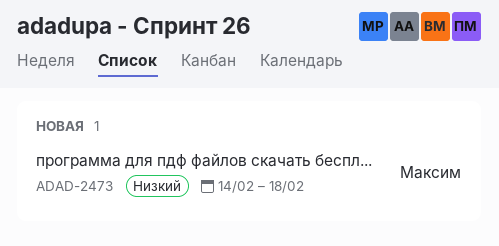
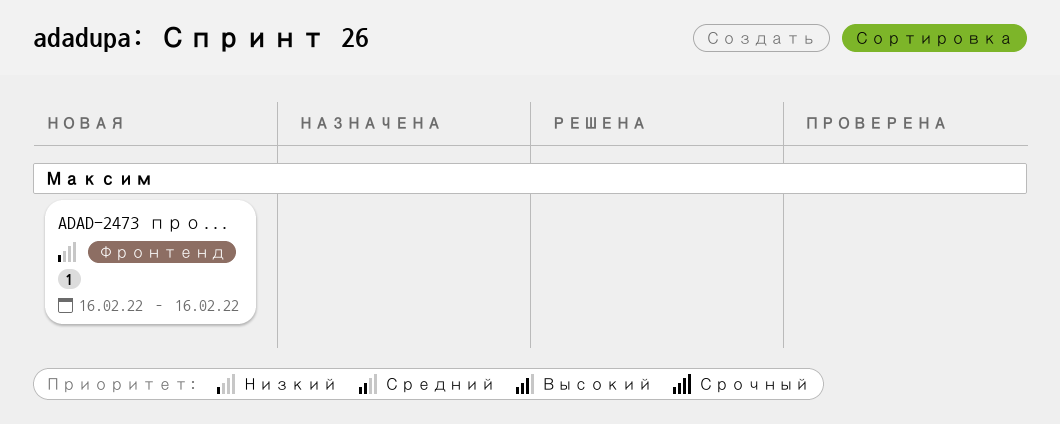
ADAD-2473, start: Feb 14 -> Feb 16
ADAD-2473, due: Feb 18 -> Feb 16

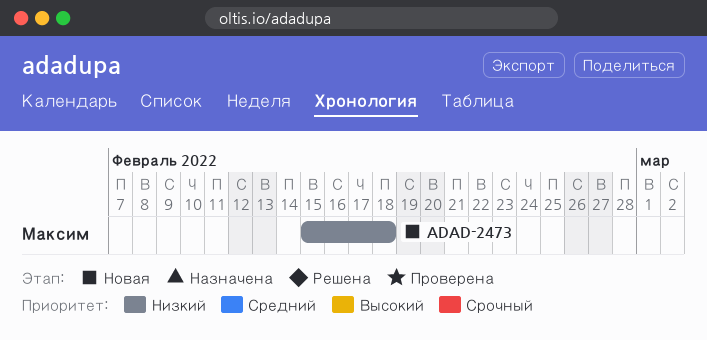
ADAD-2473, start: Feb 16 -> Feb 15
ADAD-2473, due: Feb 16 -> Feb 18

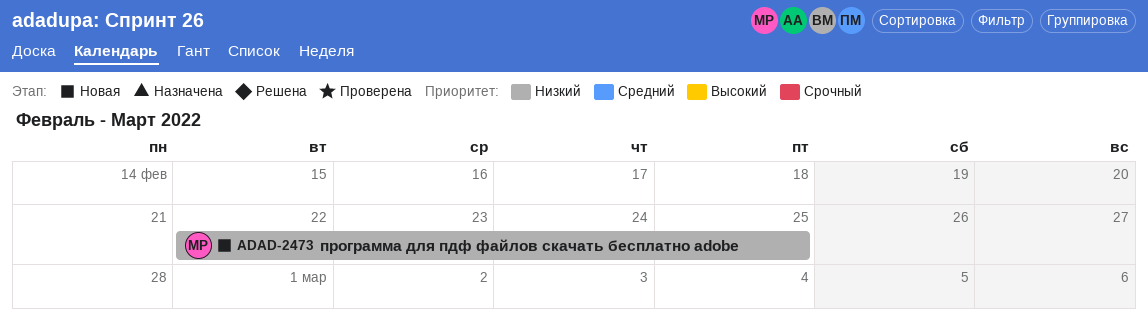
ADAD-2473, start: Feb 15 -> Feb 22
ADAD-2473, due: Feb 18 -> Feb 25

